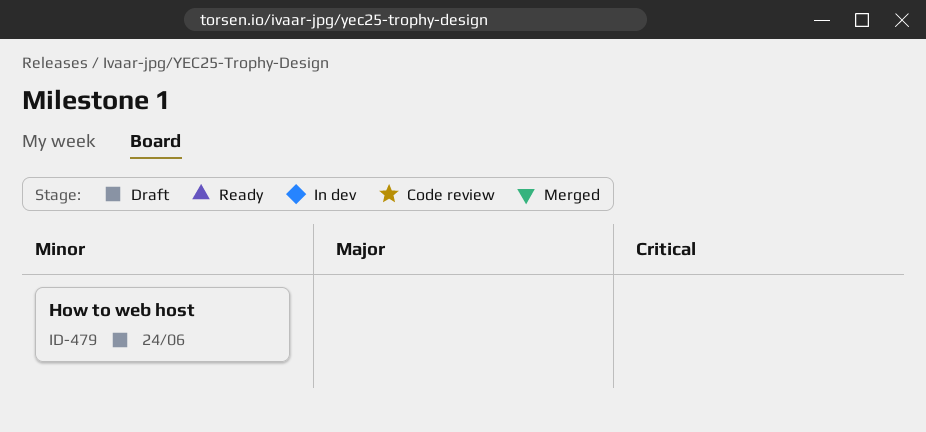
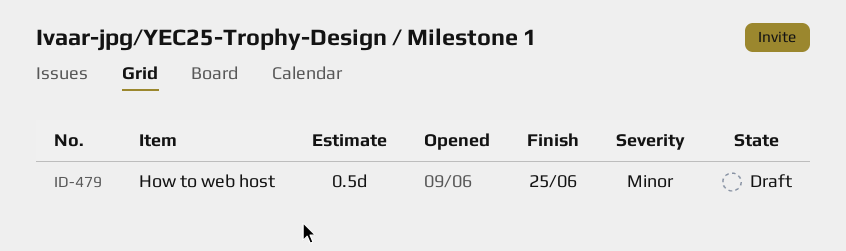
ID-479, due: Jun 24 -> Jun 25

